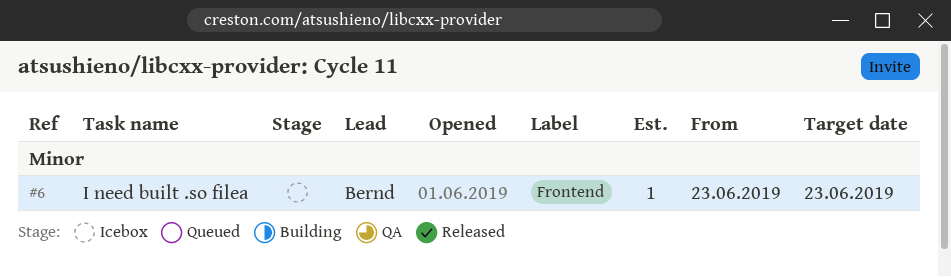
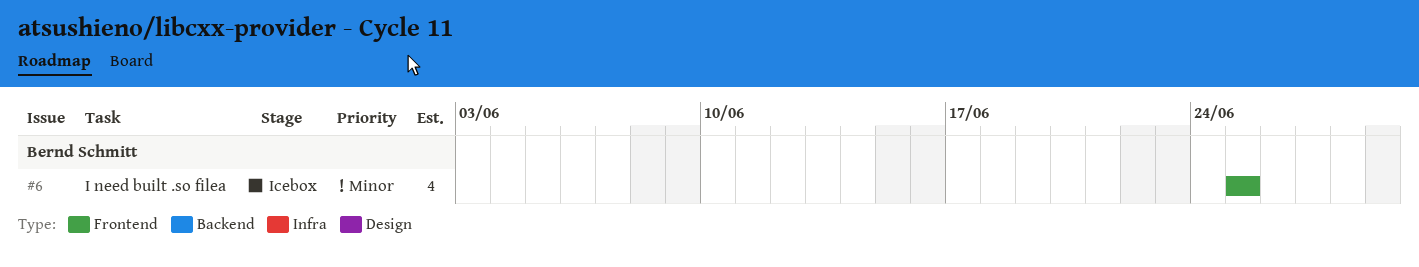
#6, estimate: 1 -> 4
#6, start: Jun 23 -> Jun 25
#6, due: Jun 23 -> Jun 25

